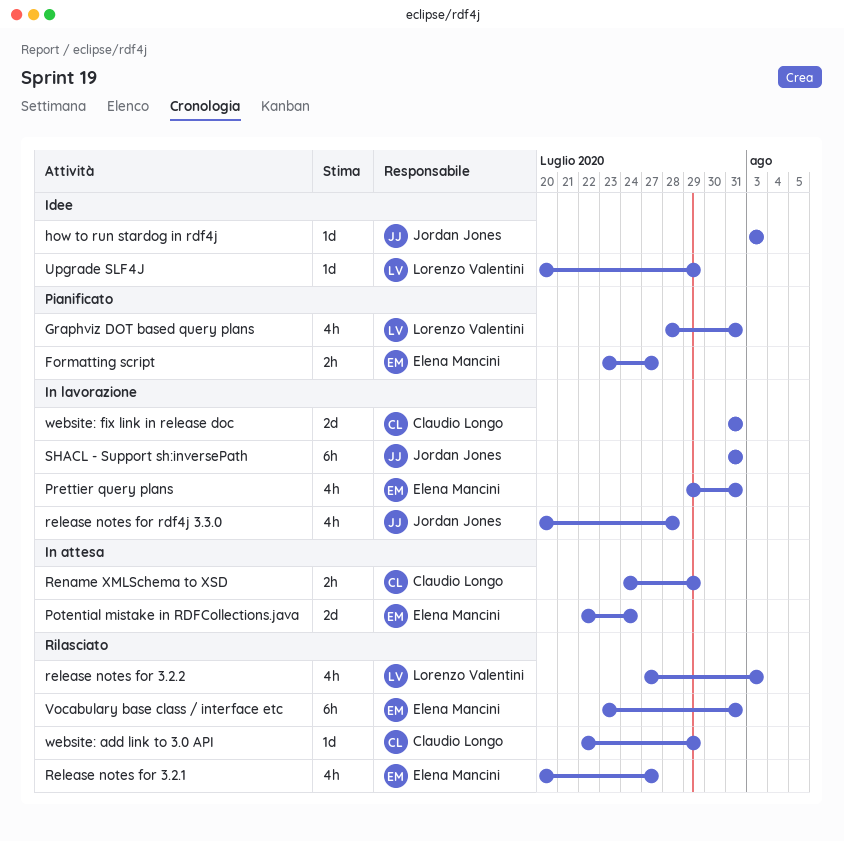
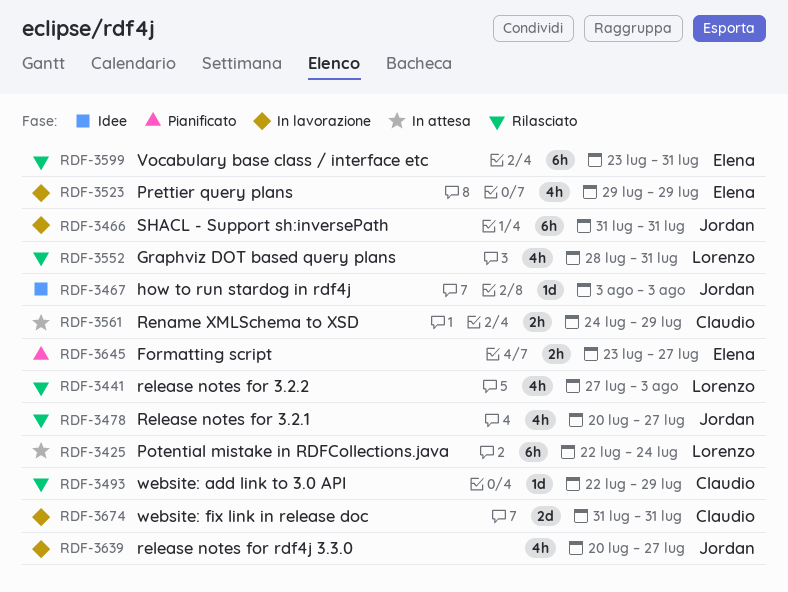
Graphviz DOT based query plans, status: Pianificato -> Rilasciato
Potential mistake in RDFCollections.java, owner: Elena Mancini -> Lorenzo Valentini
Potential mistake in RDFCollections.java, estimate: 2d -> 6h
Prettier query plans, due: Jul 31 -> Jul 29
Release notes for 3.2.1, owner: Elena Mancini -> Jordan Jones
release notes for rdf4j 3.3.0, due: Jul 28 -> Jul 27
Upgrade SLF4J: present -> none

